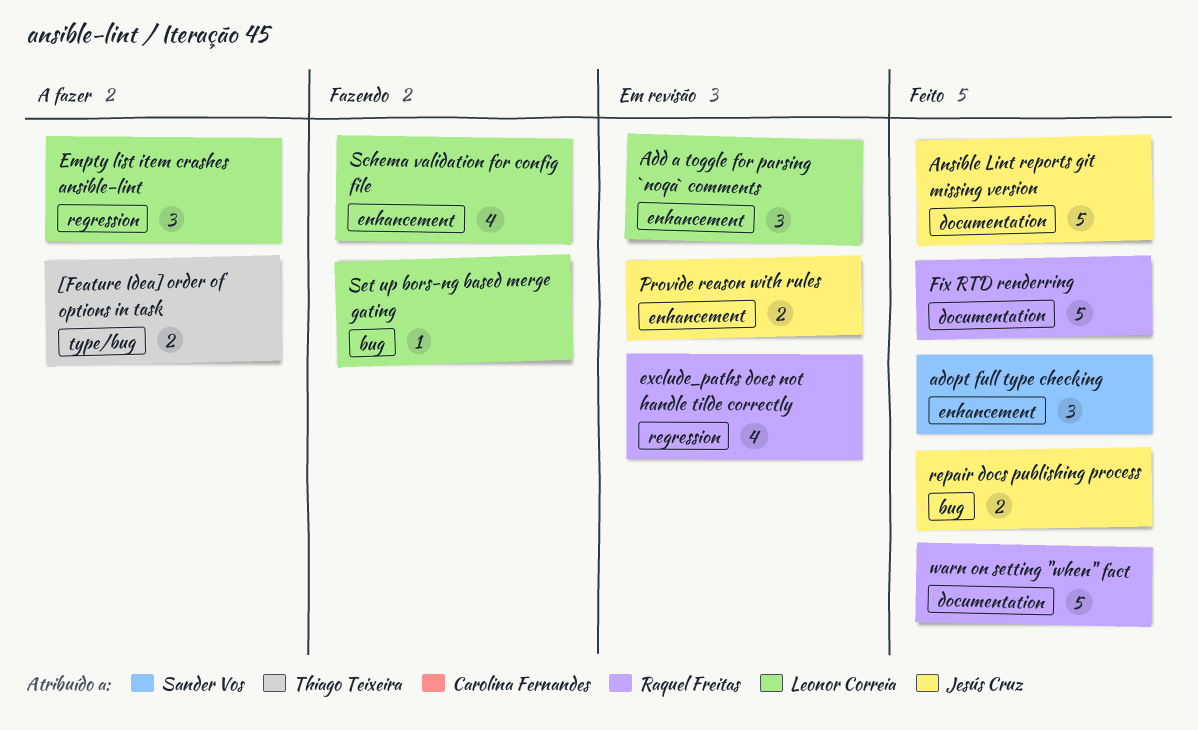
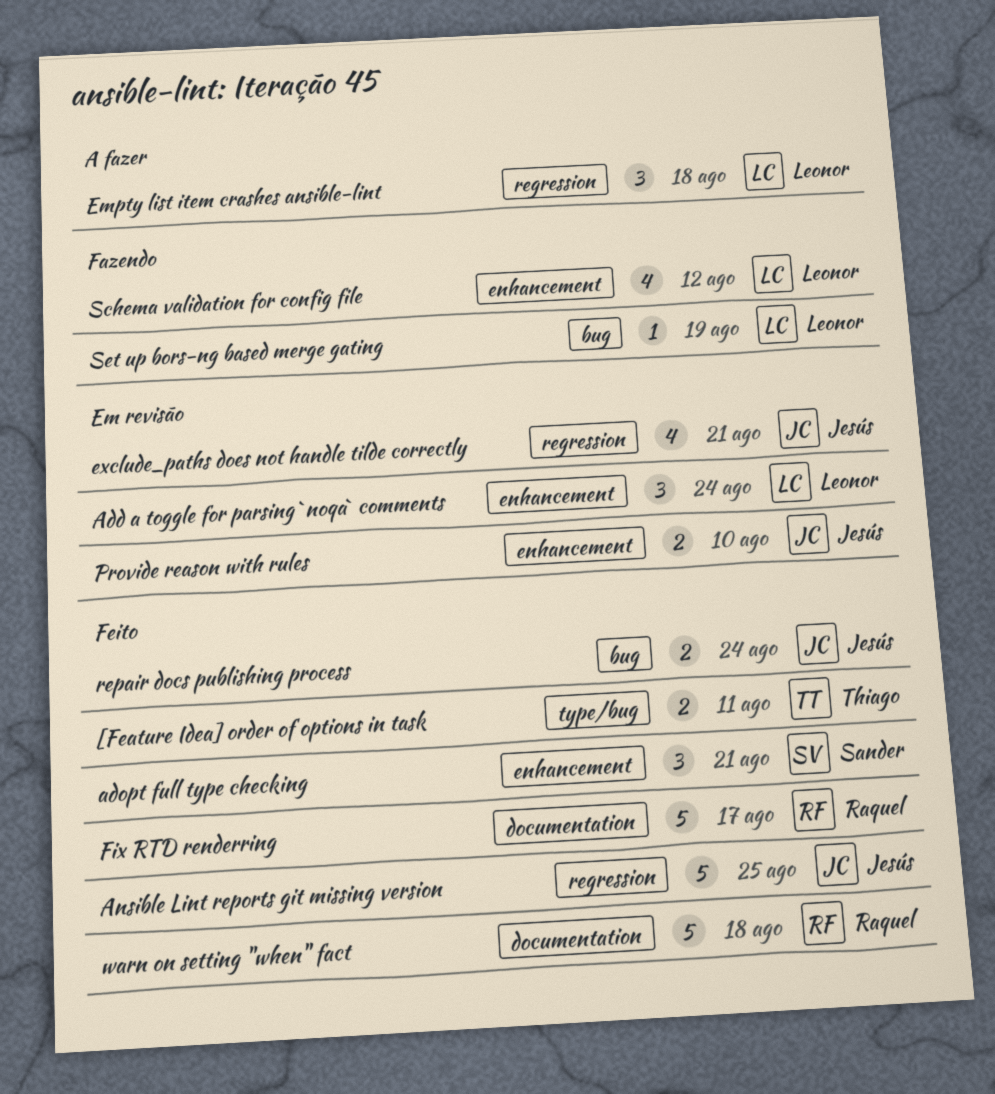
[Feature Idea] order of options in task, status: A fazer -> Feito
Ansible Lint reports git missing version, label: documentation -> regression
exclude_paths does not handle tilde correctly, owner: Raquel Freitas -> Jesús Cruz

